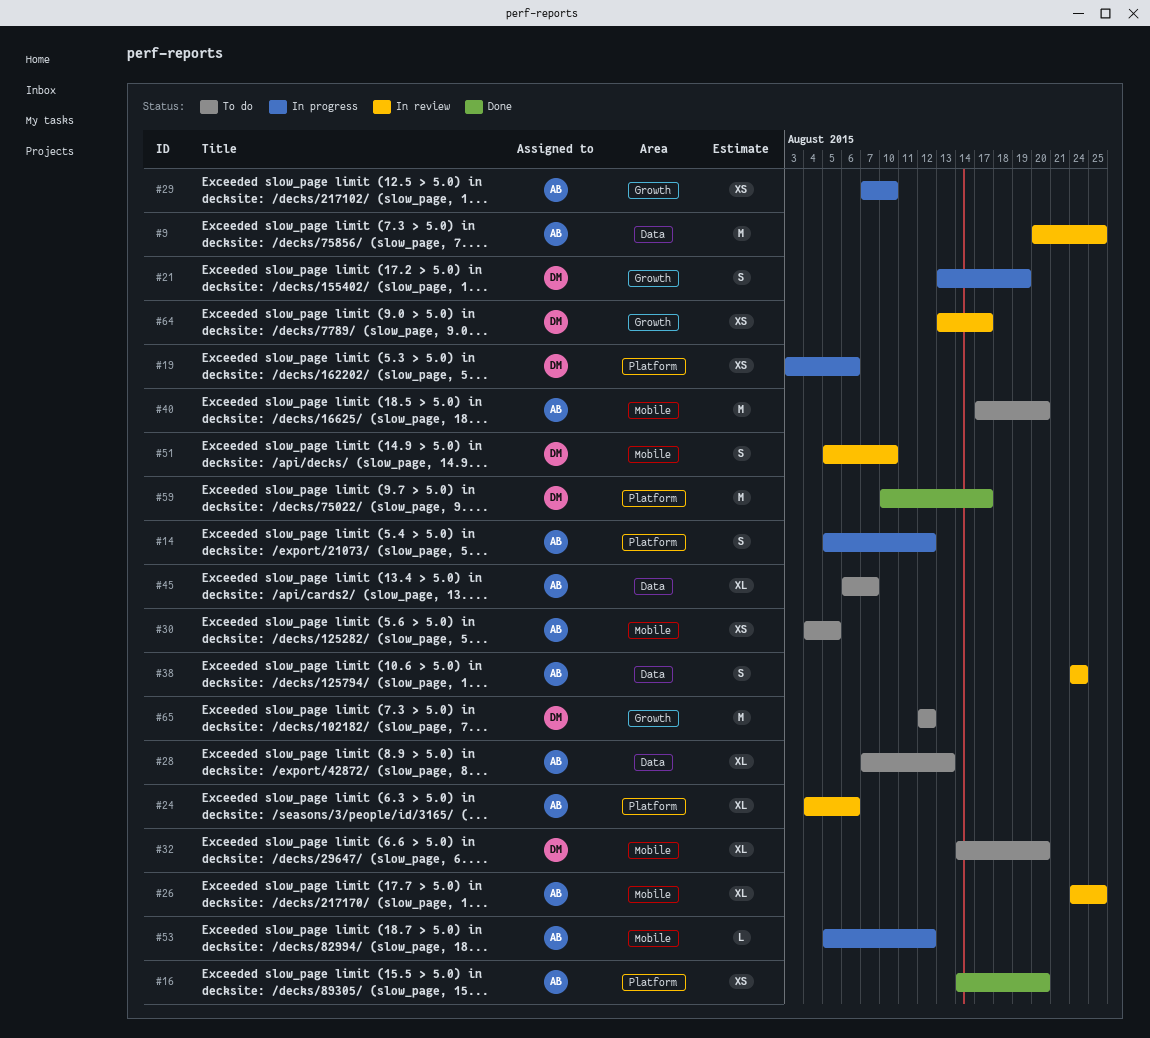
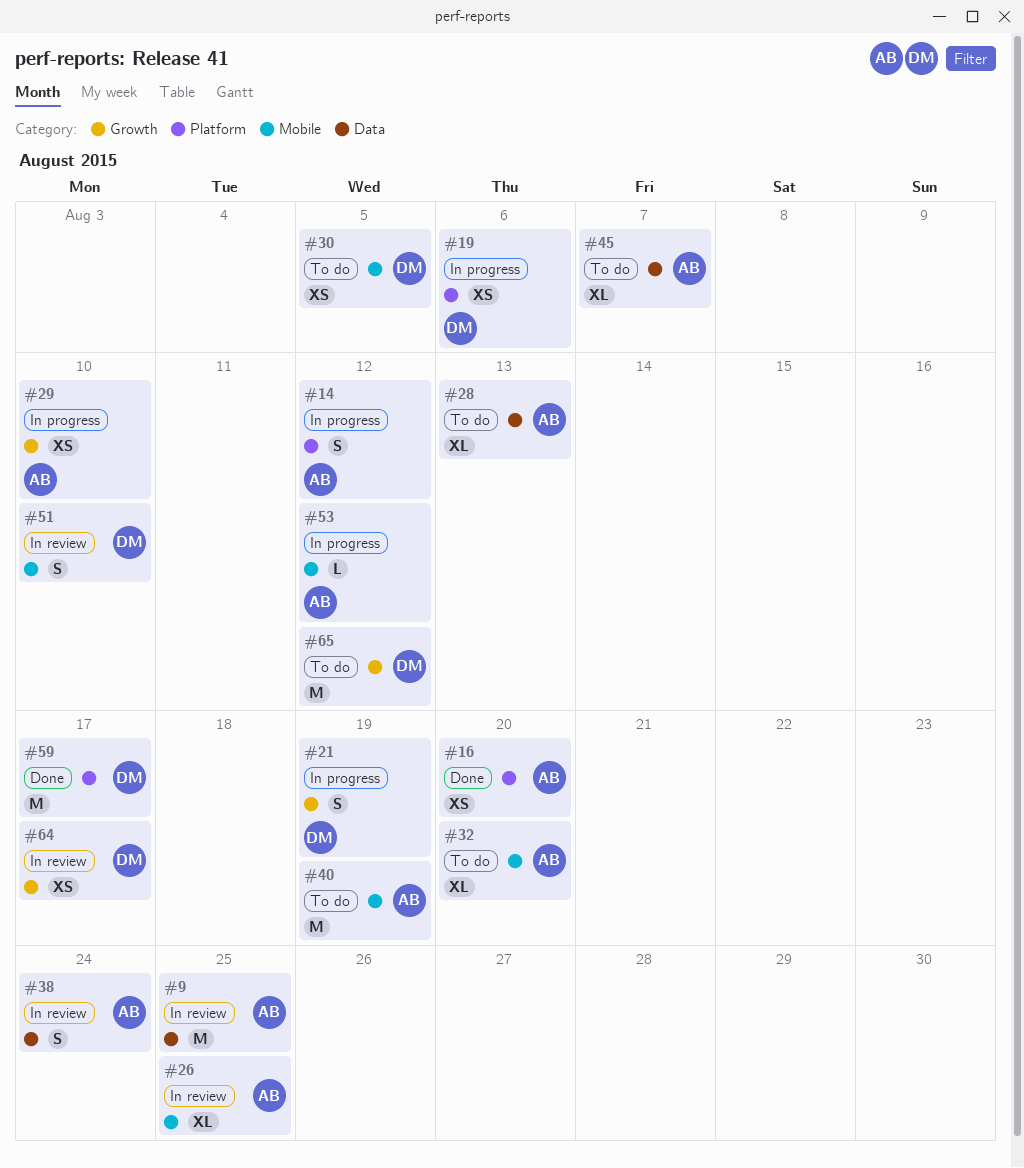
#24: present -> none
#30, owner: AB -> DM
#32, owner: DM -> AB
#40, due: Aug 20 -> Aug 19

